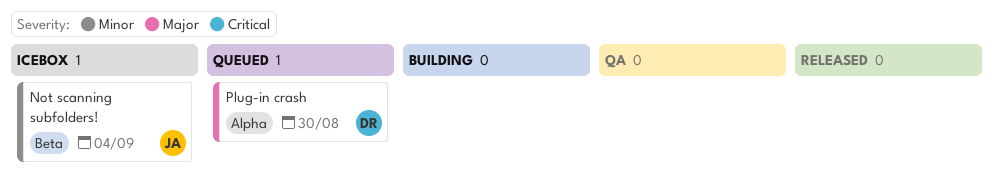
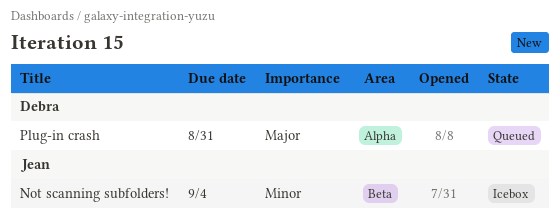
Plug-in crash, due: Aug 30 -> Aug 31

